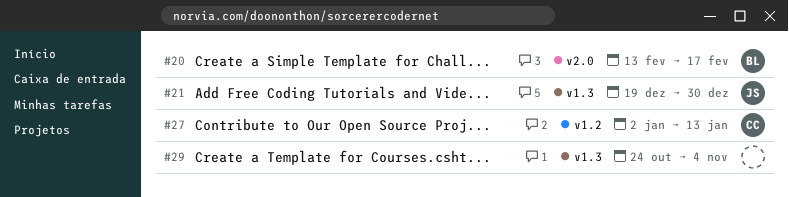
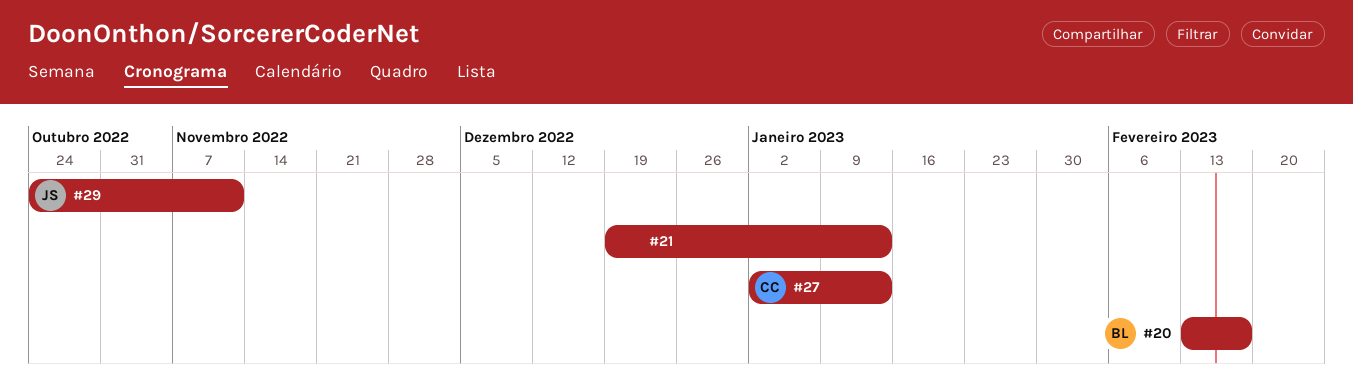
#21, owner: JS -> none
#21, due: Dec 30 -> Jan 13
#29, owner: none -> JS
#29, due: Nov 4 -> Nov 11

